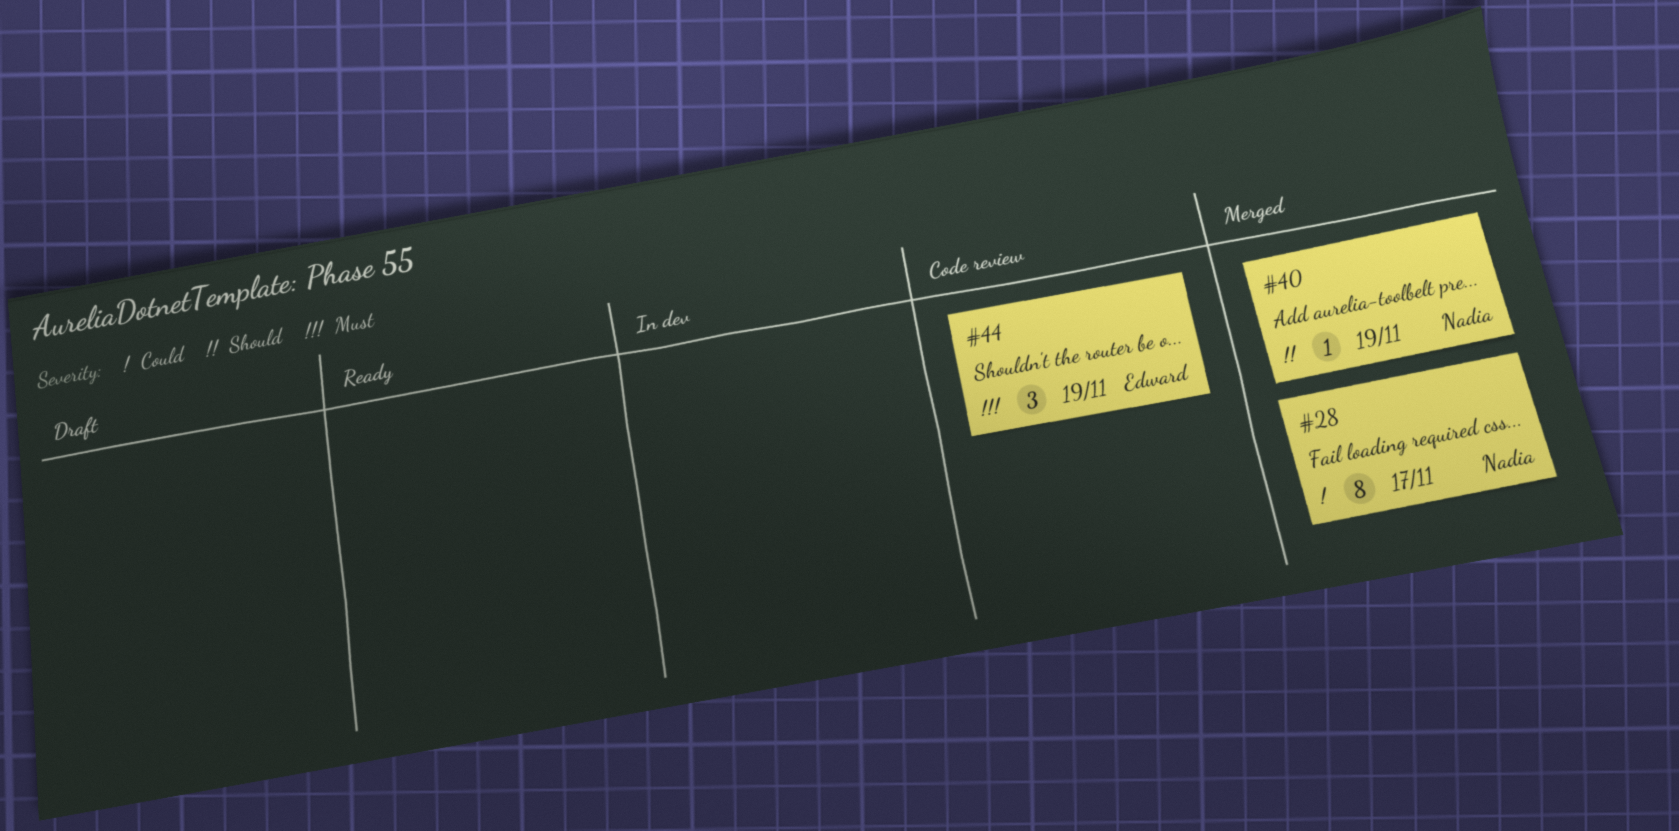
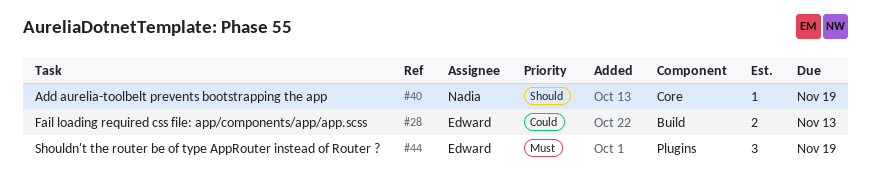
#28, owner: Nadia -> Edward
#28, estimate: 8 -> 2
#28, due: Nov 17 -> Nov 13

